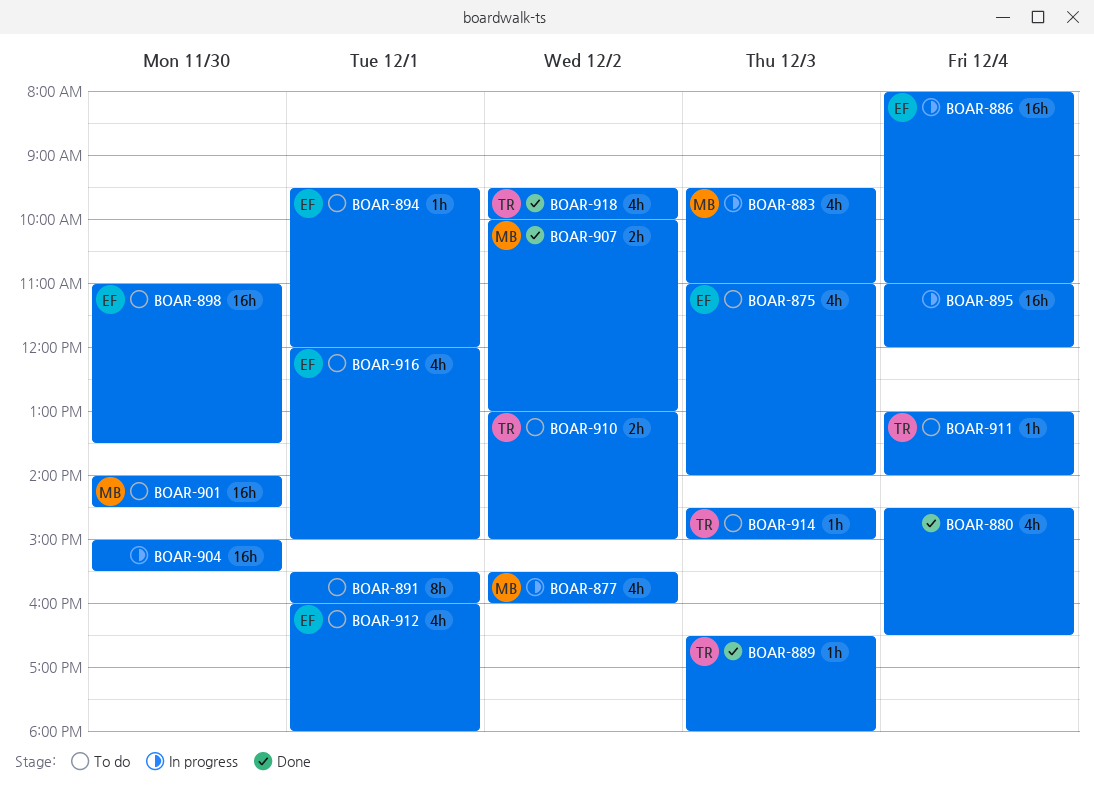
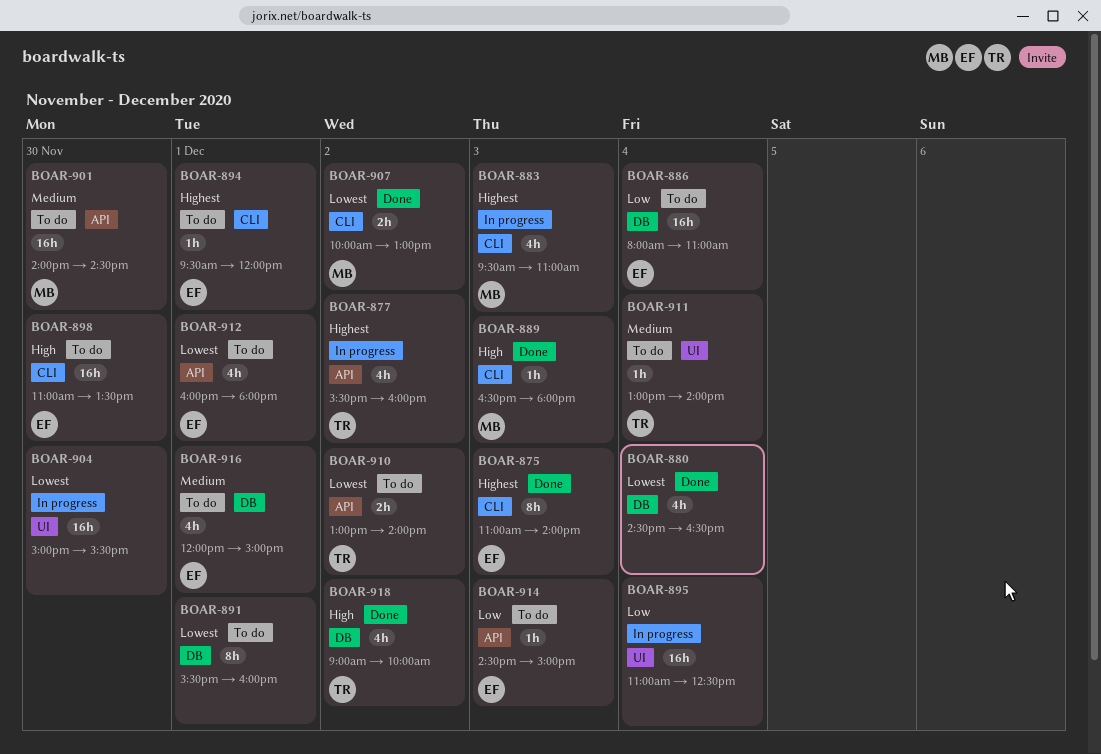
BOAR-875, status: To do -> Done
BOAR-875, estimate: 4h -> 8h
BOAR-877, owner: MB -> TR
BOAR-886, status: In progress -> To do
BOAR-889, owner: TR -> MB
BOAR-895, ends: 12:00 -> 12:30
BOAR-910, ends: 15:00 -> 14:00
BOAR-914, owner: TR -> EF
BOAR-918, begins: 09:30 -> 09:00

